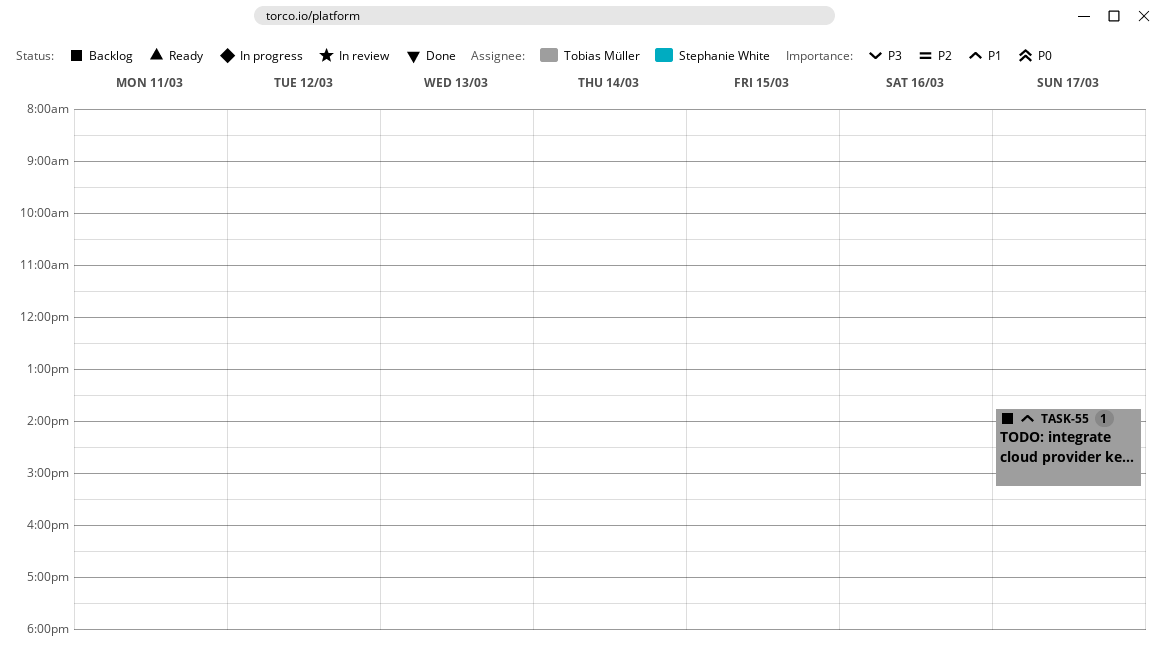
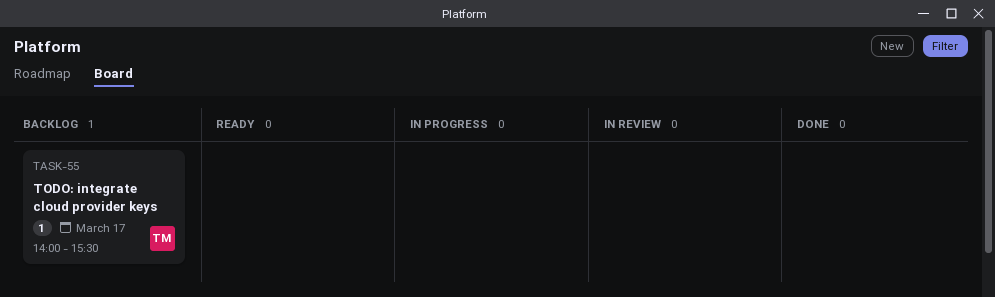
TASK-55, begins: 13:45 -> 14:00
TASK-55, ends: 15:15 -> 15:30

